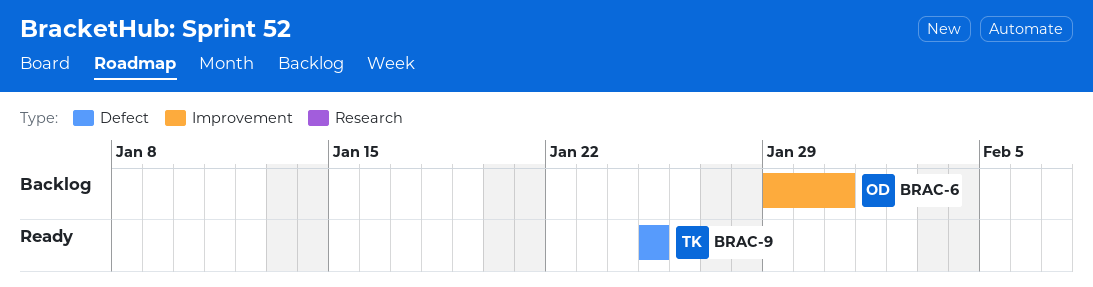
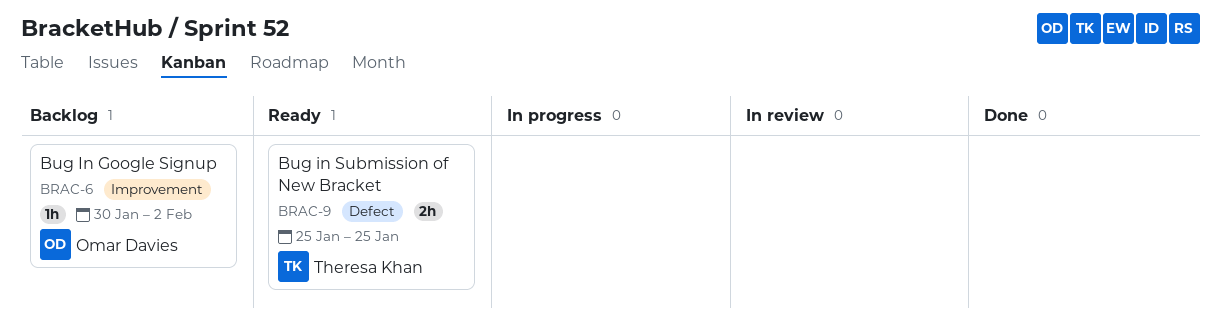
BRAC-6, start: Jan 29 -> Jan 30
BRAC-6, due: Jan 31 -> Feb 2

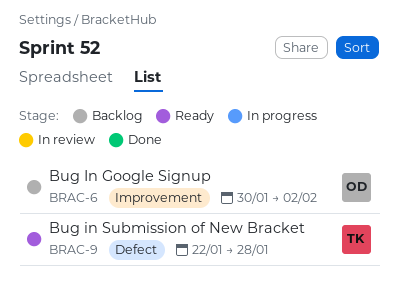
BRAC-9, start: Jan 25 -> Jan 22
BRAC-9, due: Jan 25 -> Jan 28

